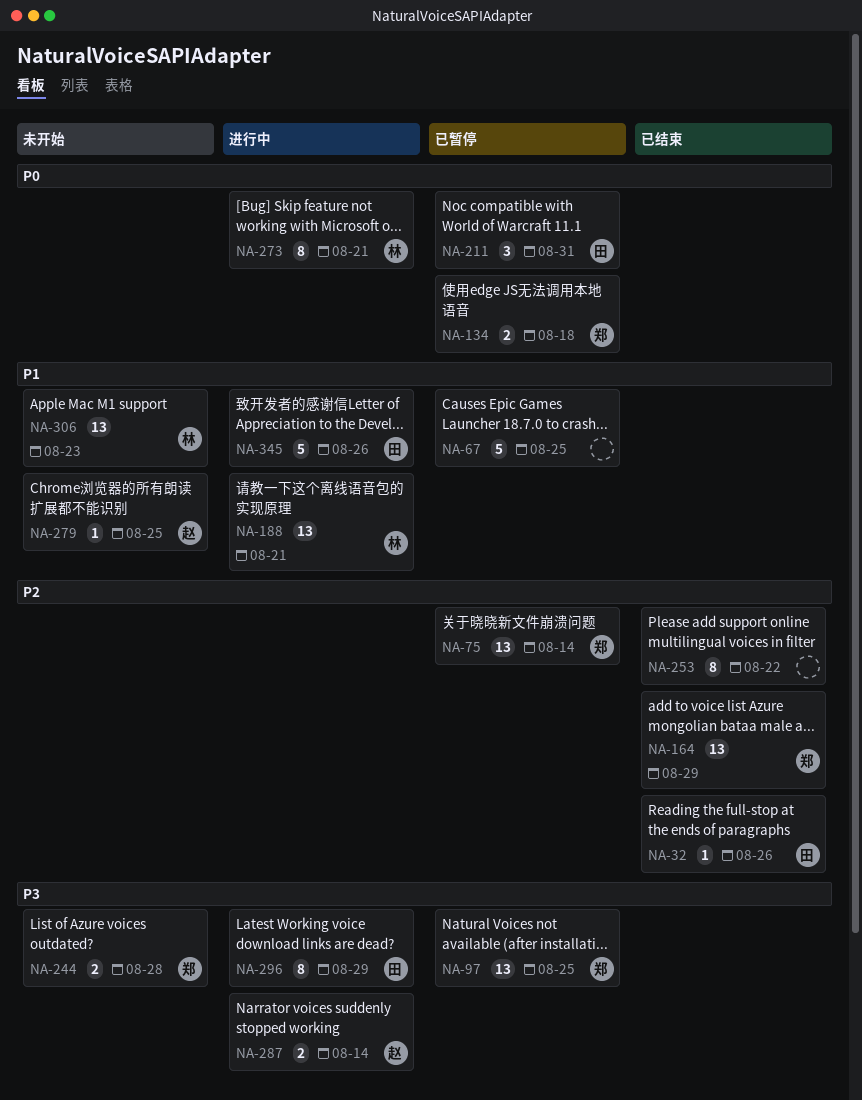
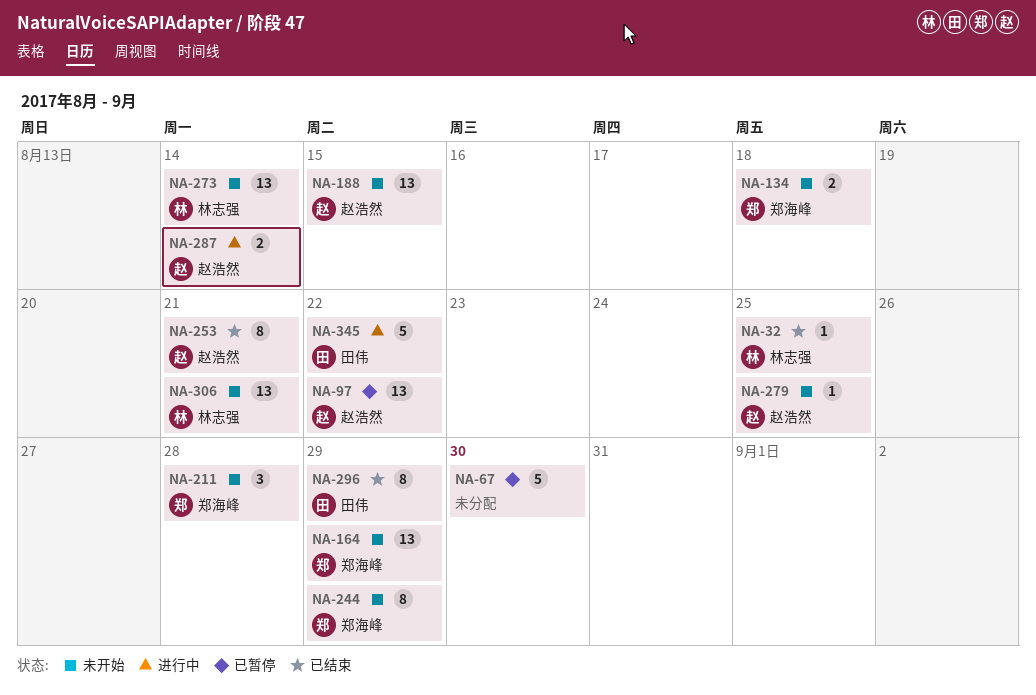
NA-32, owner: 田伟 -> 林志强
NA-32, due: Aug 26 -> Aug 25
NA-67, due: Aug 25 -> Aug 30
NA-75: present -> none
NA-97, owner: 郑海峰 -> 赵浩然
NA-97, due: Aug 25 -> Aug 22
NA-134, status: 已暂停 -> 未开始
NA-164, status: 已结束 -> 未开始
NA-188, status: 进行中 -> 未开始
NA-188, owner: 林志强 -> 赵浩然
NA-188, due: Aug 21 -> Aug 15
NA-211, status: 已暂停 -> 未开始
NA-211, owner: 田伟 -> 郑海峰
NA-211, due: Aug 31 -> Aug 28
NA-244, estimate: 2 -> 8
NA-244, due: Aug 28 -> Aug 29
NA-253, owner: none -> 赵浩然
NA-253, due: Aug 22 -> Aug 21
NA-273, status: 进行中 -> 未开始
NA-273, estimate: 8 -> 13
NA-273, due: Aug 21 -> Aug 14
NA-296, status: 进行中 -> 已结束
NA-306, due: Aug 23 -> Aug 21
NA-345, due: Aug 26 -> Aug 22

